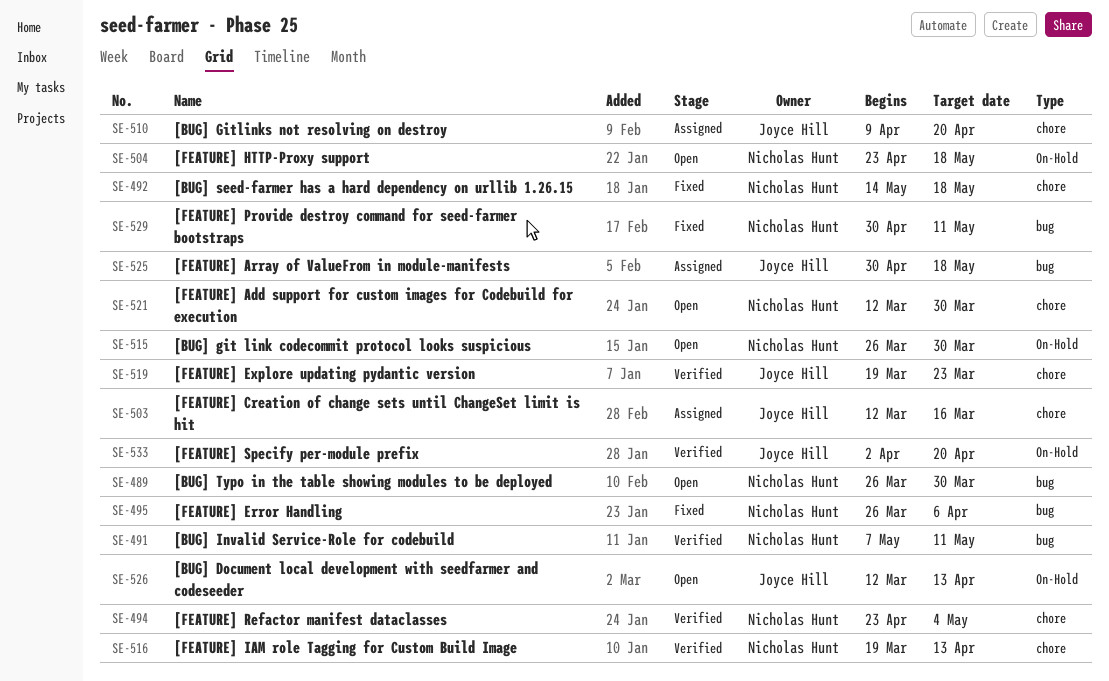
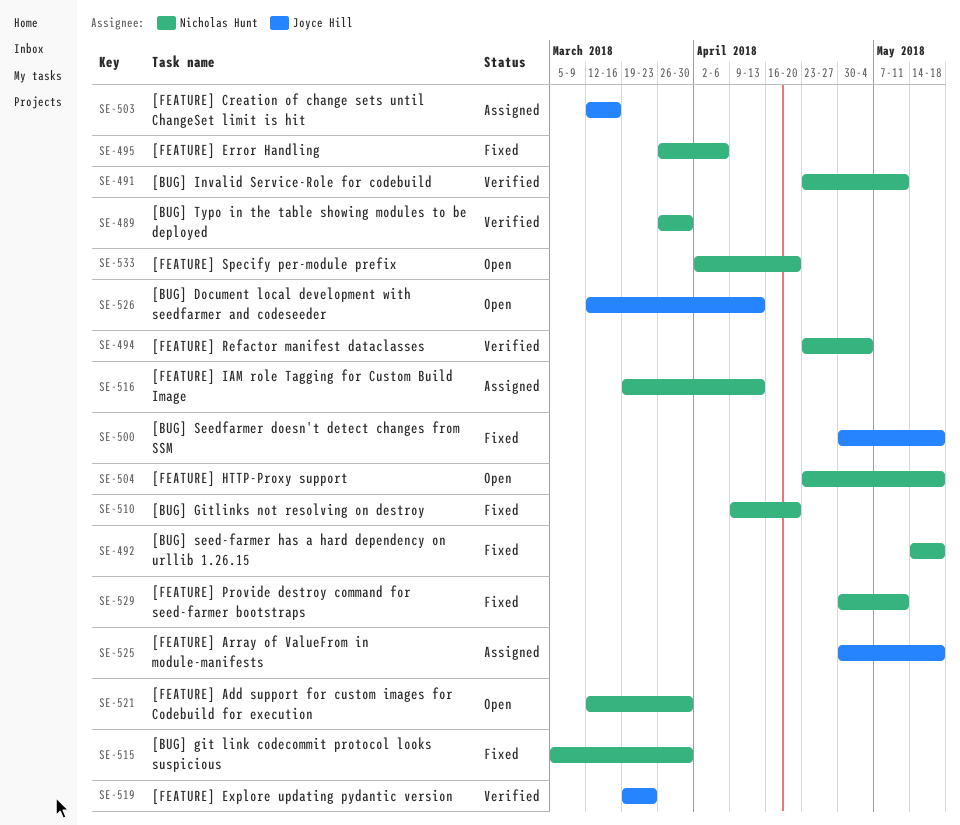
SE-489, status: Open -> Verified
SE-491, start: May 7 -> Apr 23
SE-500: none -> present
SE-510, status: Assigned -> Fixed
SE-510, owner: Joyce Hill -> Nicholas Hunt
SE-515, status: Open -> Fixed
SE-515, start: Mar 26 -> Mar 5
SE-516, status: Verified -> Assigned
SE-533, status: Verified -> Open
SE-533, owner: Joyce Hill -> Nicholas Hunt

